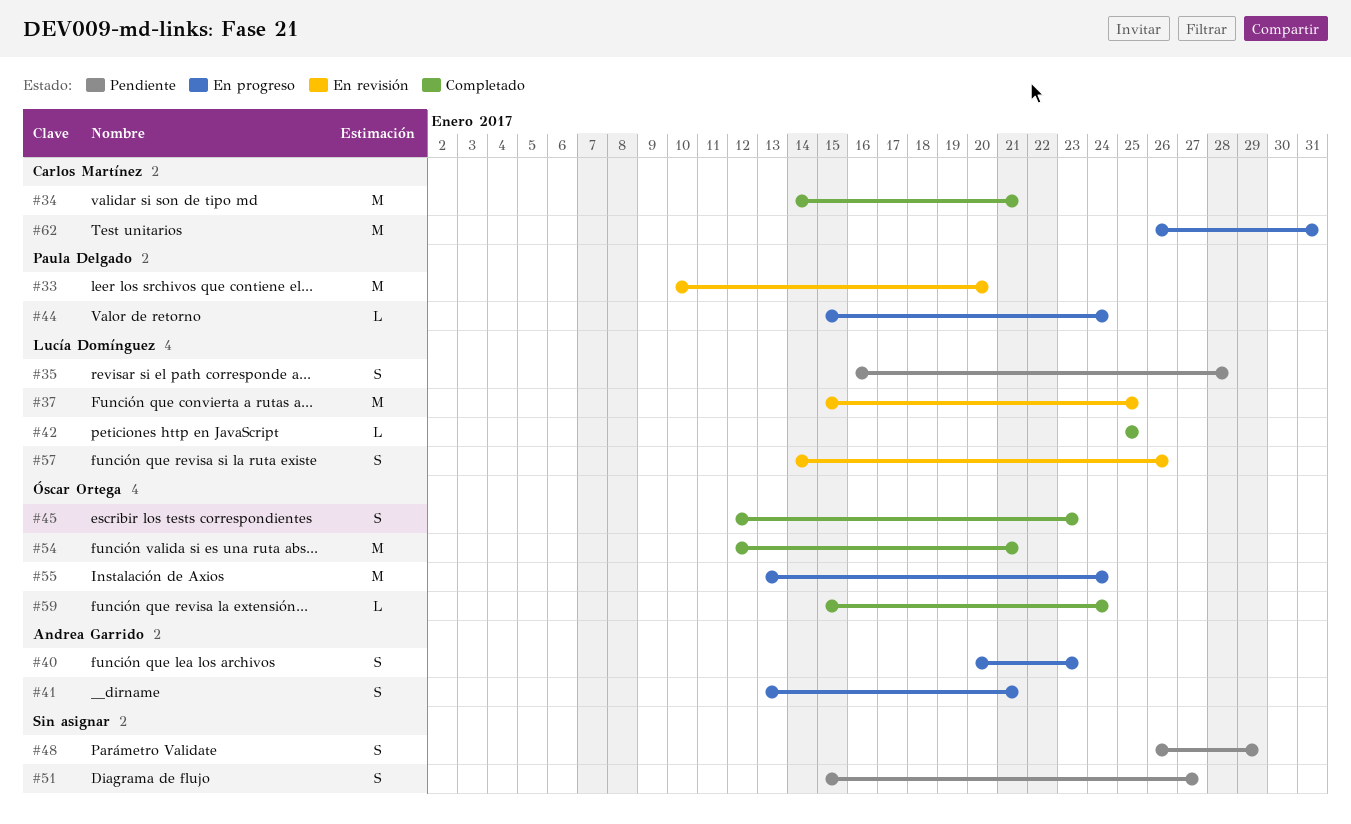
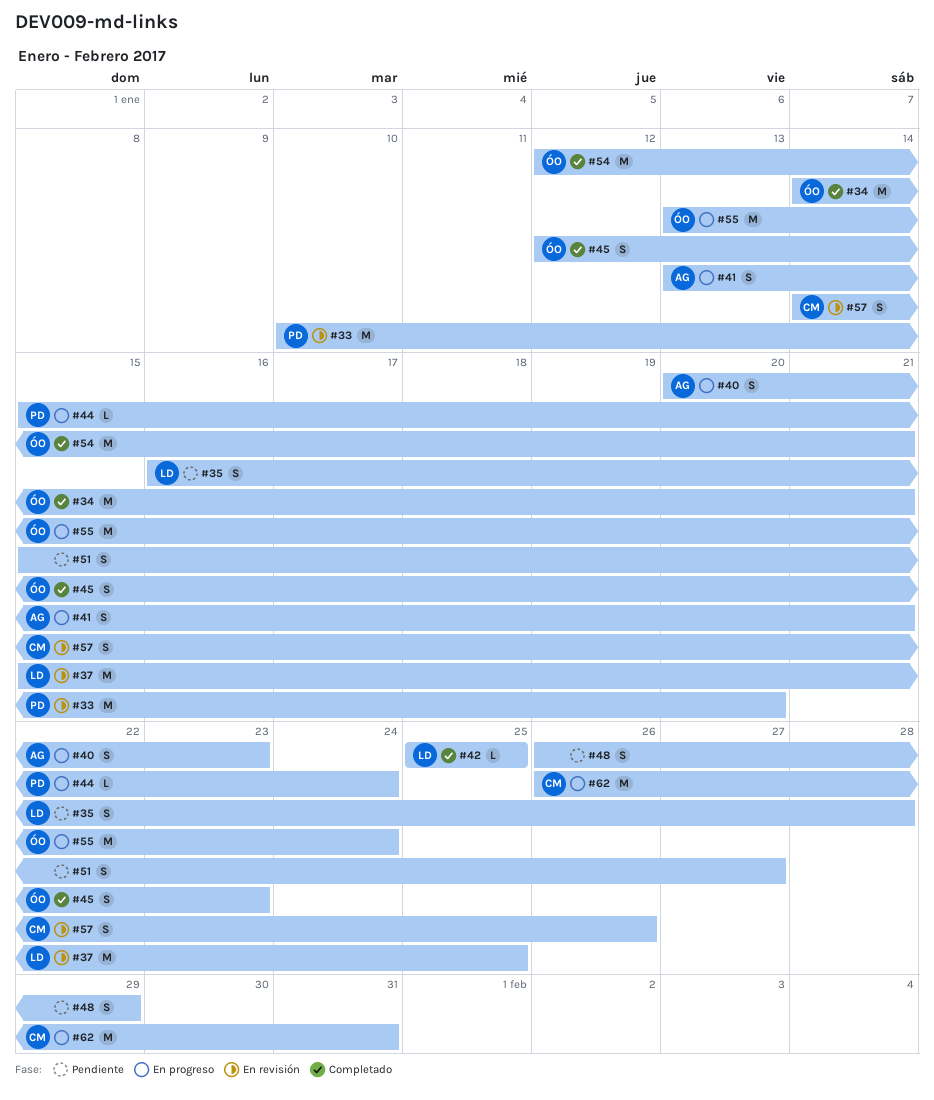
#34, owner: Carlos Martínez -> Óscar Ortega
#57, owner: Lucía Domínguez -> Carlos Martínez
#59: present -> none

